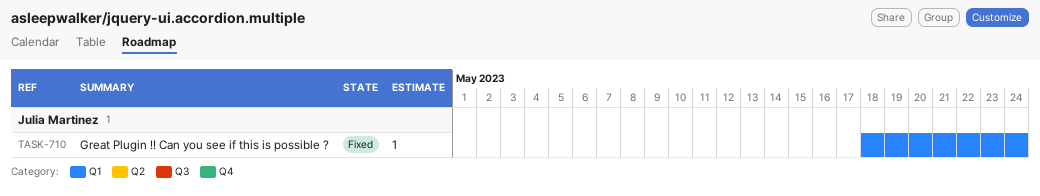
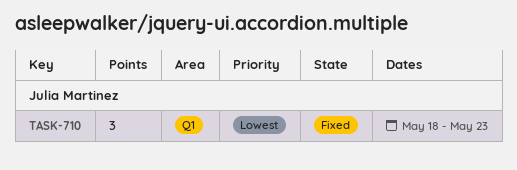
TASK-710, estimate: 1 -> 3
TASK-710, due: May 24 -> May 23

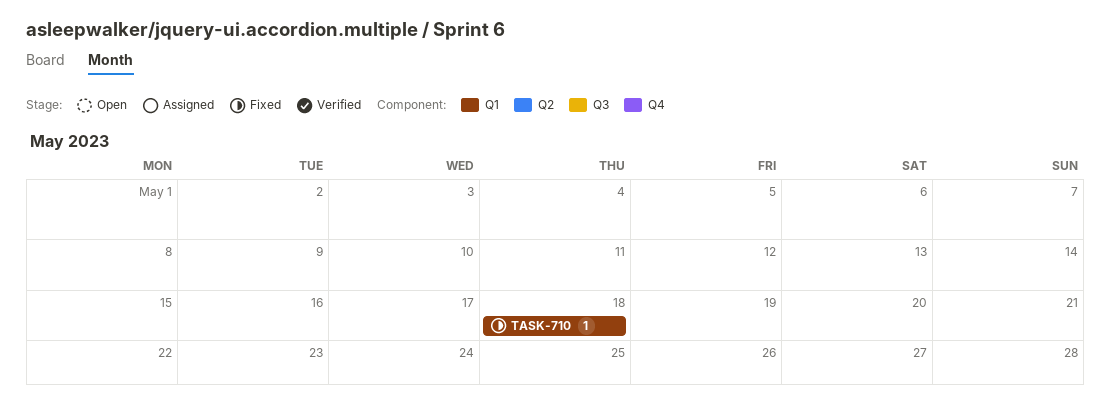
TASK-710, estimate: 3 -> 1
TASK-710, due: May 23 -> May 18

